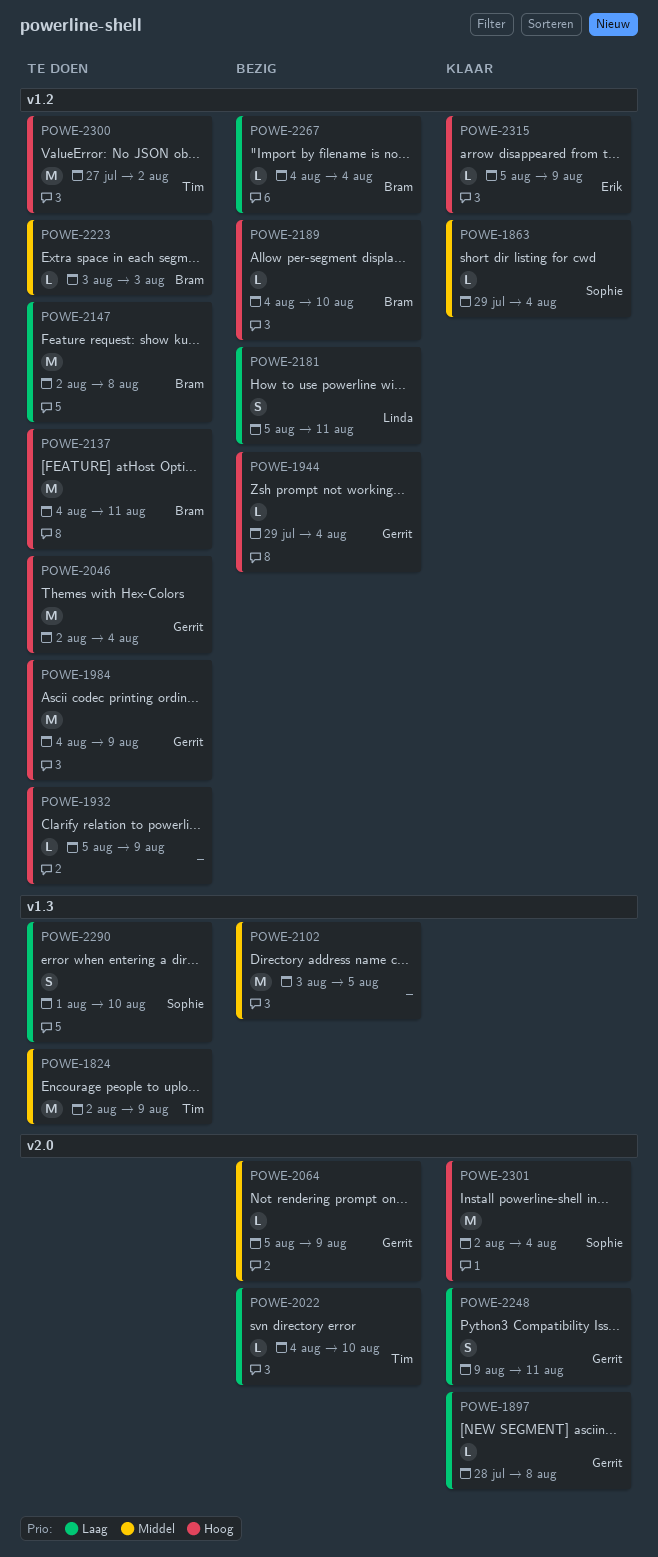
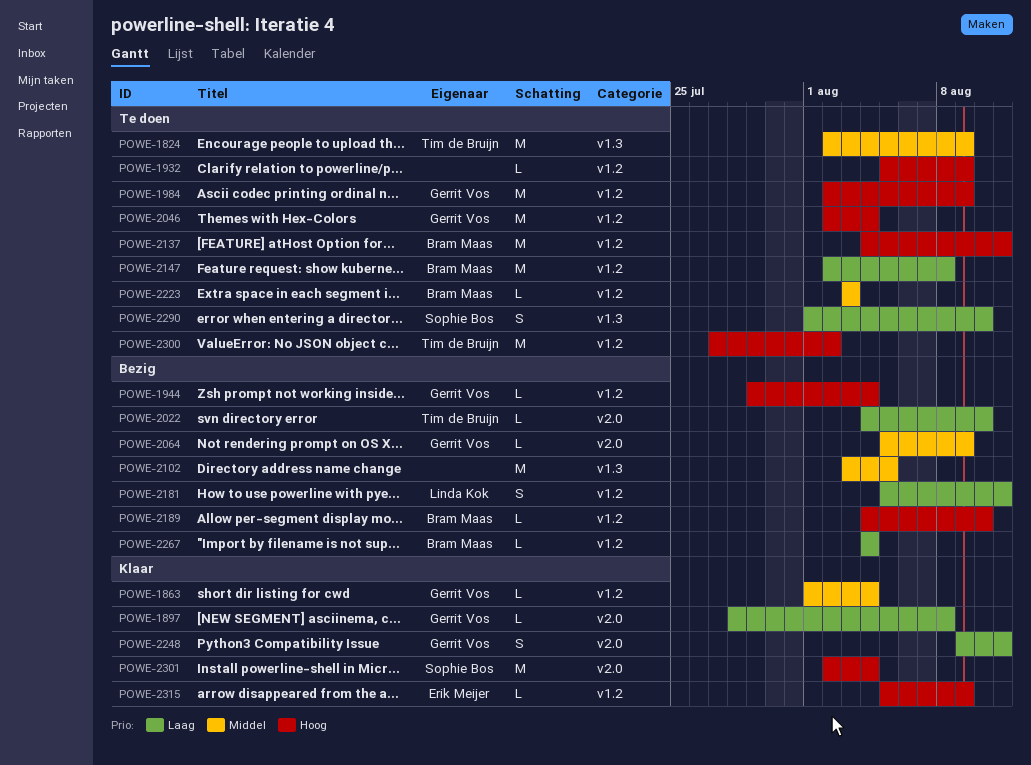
POWE-1863, owner: Sophie Bos -> Gerrit Vos
POWE-1863, start: Jul 29 -> Aug 1
POWE-1984, start: Aug 4 -> Aug 2

